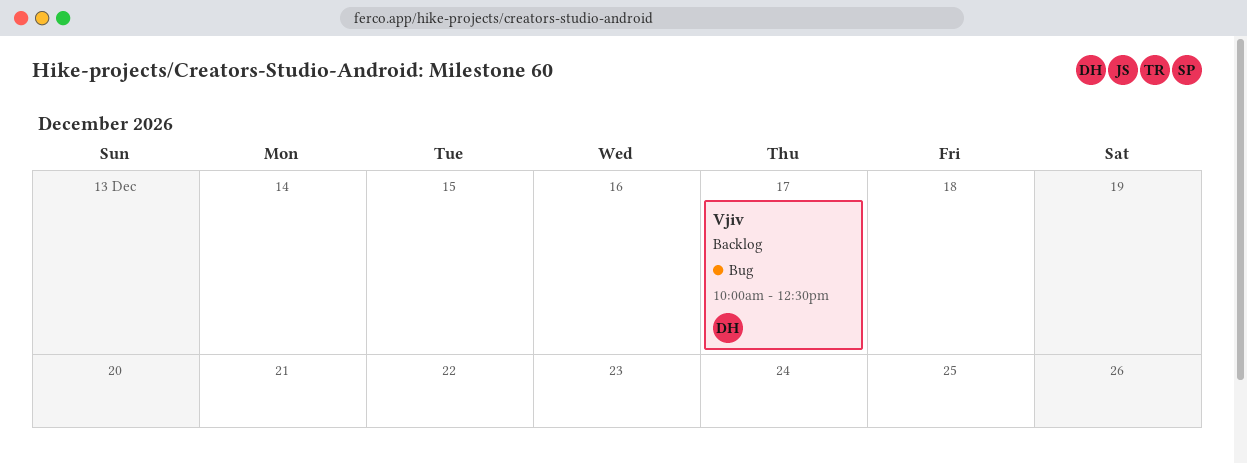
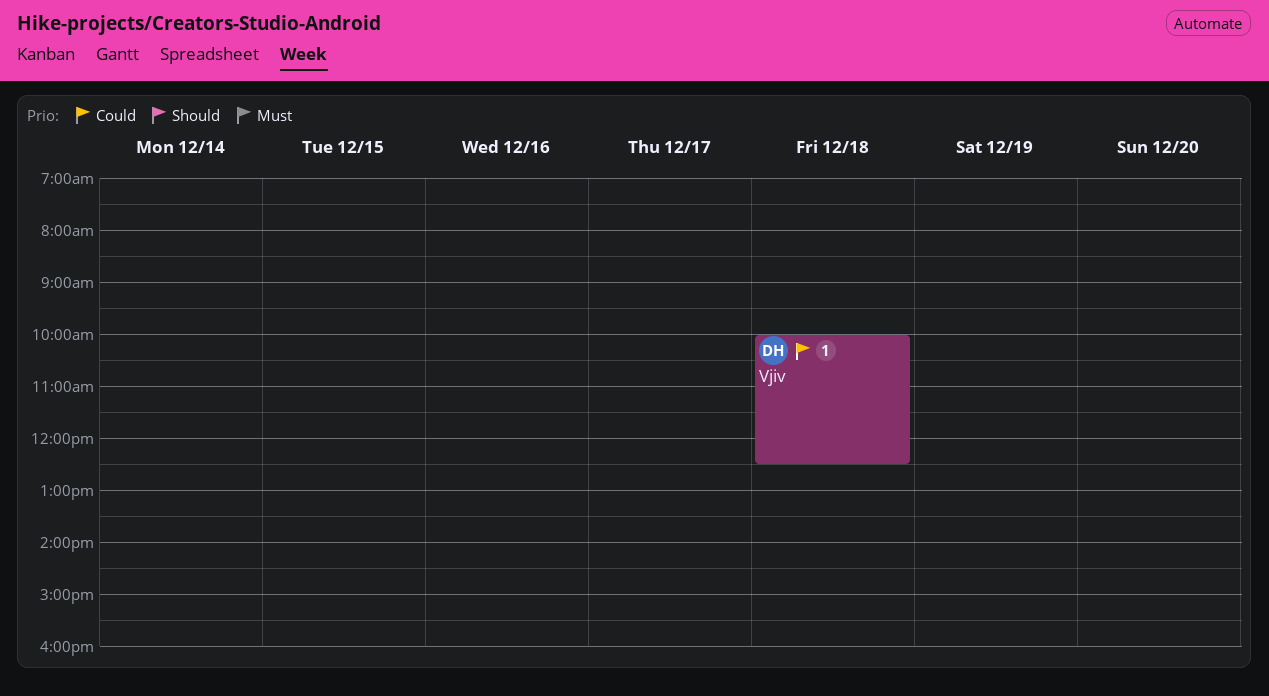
Vjiv, day: Dec 17 -> Dec 18

